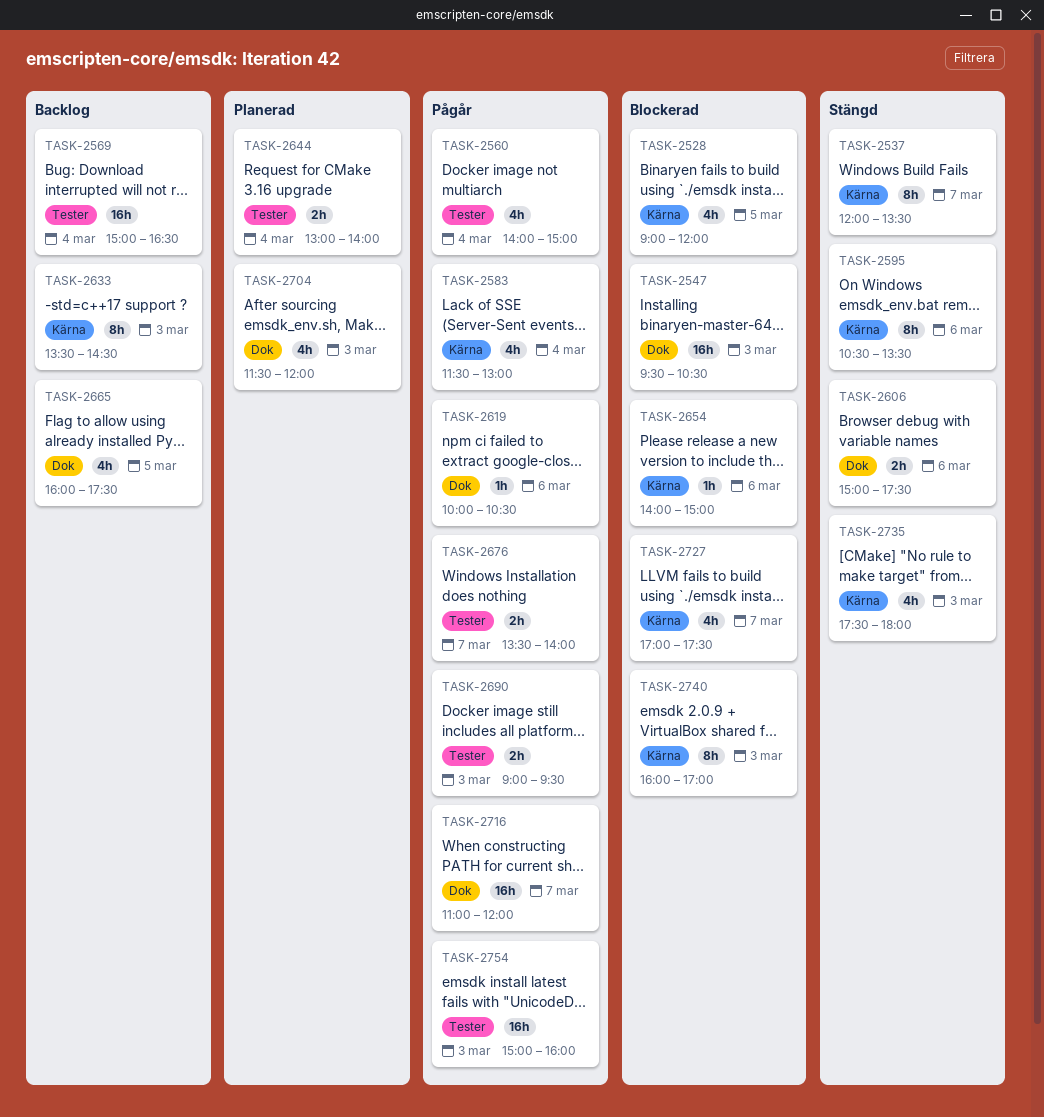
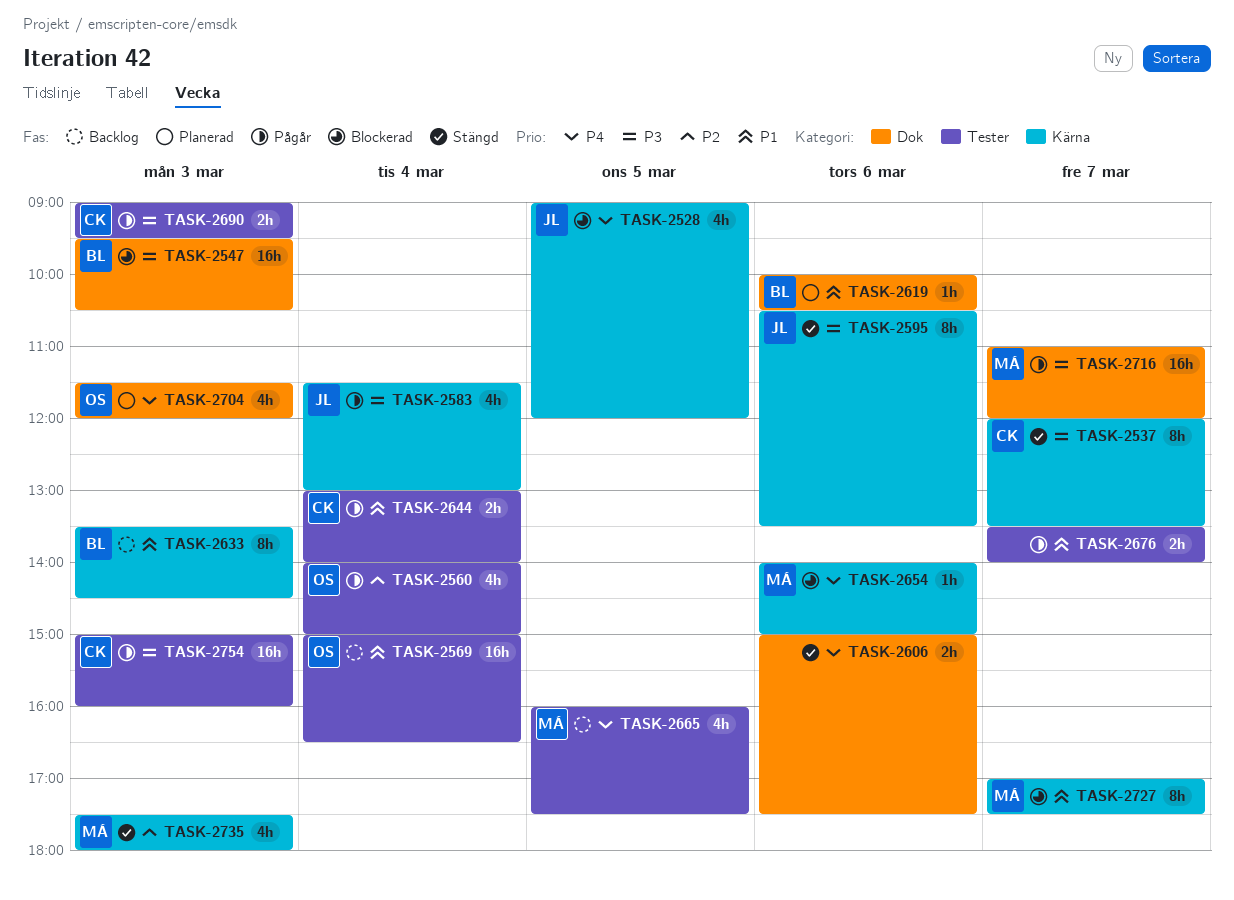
TASK-2619, status: Pågår -> Planerad
TASK-2644, status: Planerad -> Pågår
TASK-2665, label: Dok -> Tester
TASK-2727, estimate: 4h -> 8h
TASK-2740: present -> none

